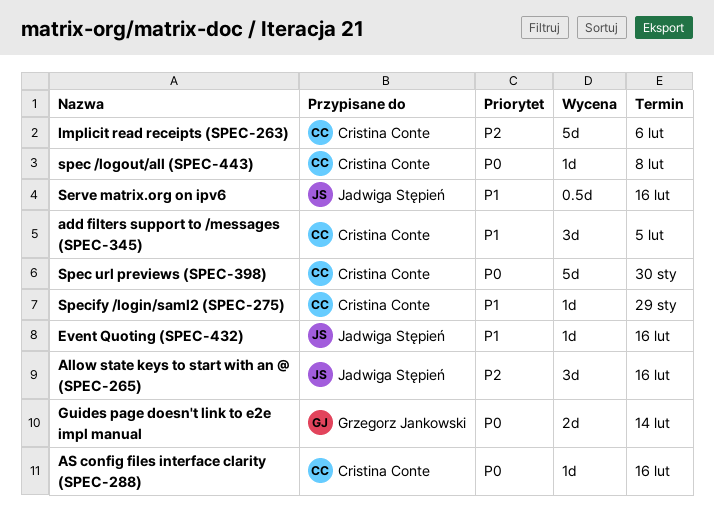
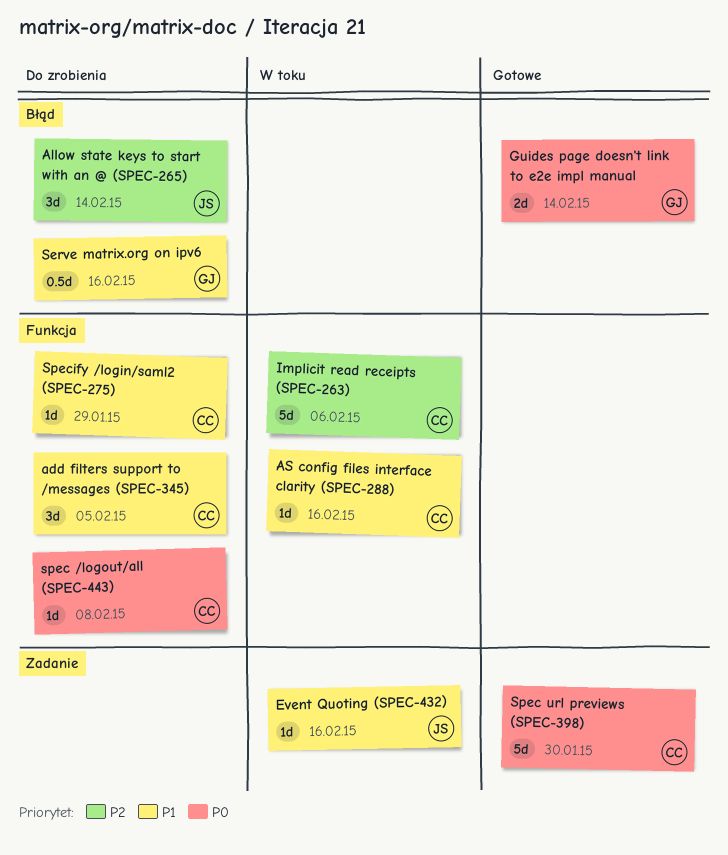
Allow state keys to start with an @ (SPEC-265), due: Feb 16 -> Feb 14
AS config files interface clarity (SPEC-288), priority: P0 -> P1
Serve matrix.org on ipv6, owner: Jadwiga Stępień -> Grzegorz Jankowski

